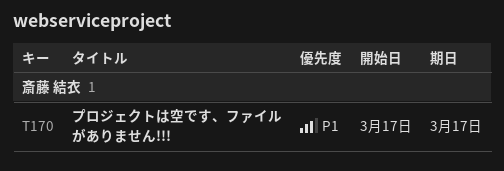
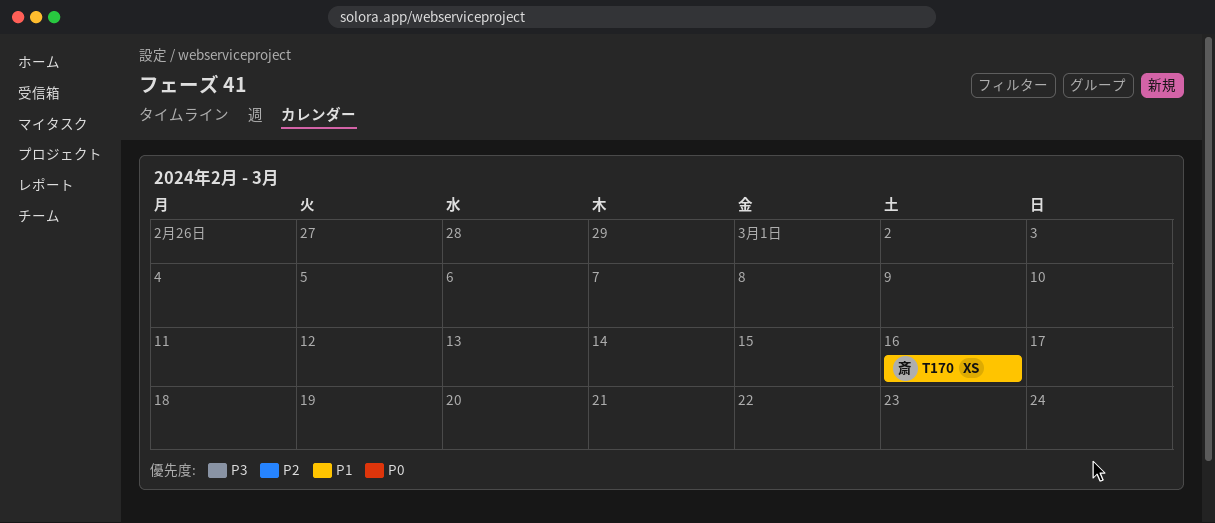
T170, start: Mar 17 -> Mar 16
T170, due: Mar 17 -> Mar 16

